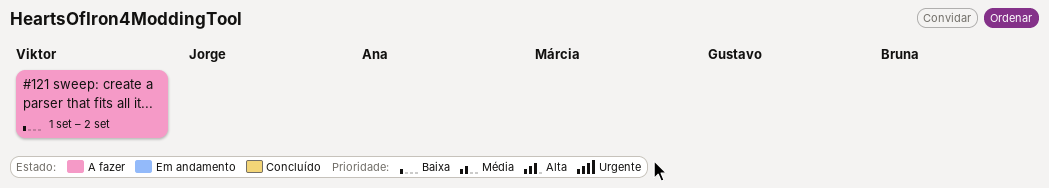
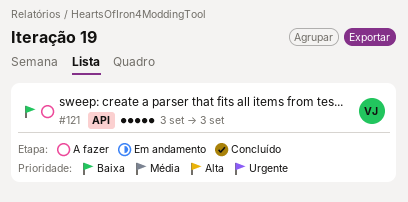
#121, start: Sep 1 -> Sep 3
#121, due: Sep 2 -> Sep 3

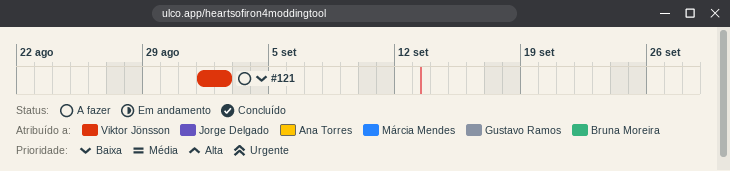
#121, start: Sep 3 -> Sep 1
#121, due: Sep 3 -> Sep 2

